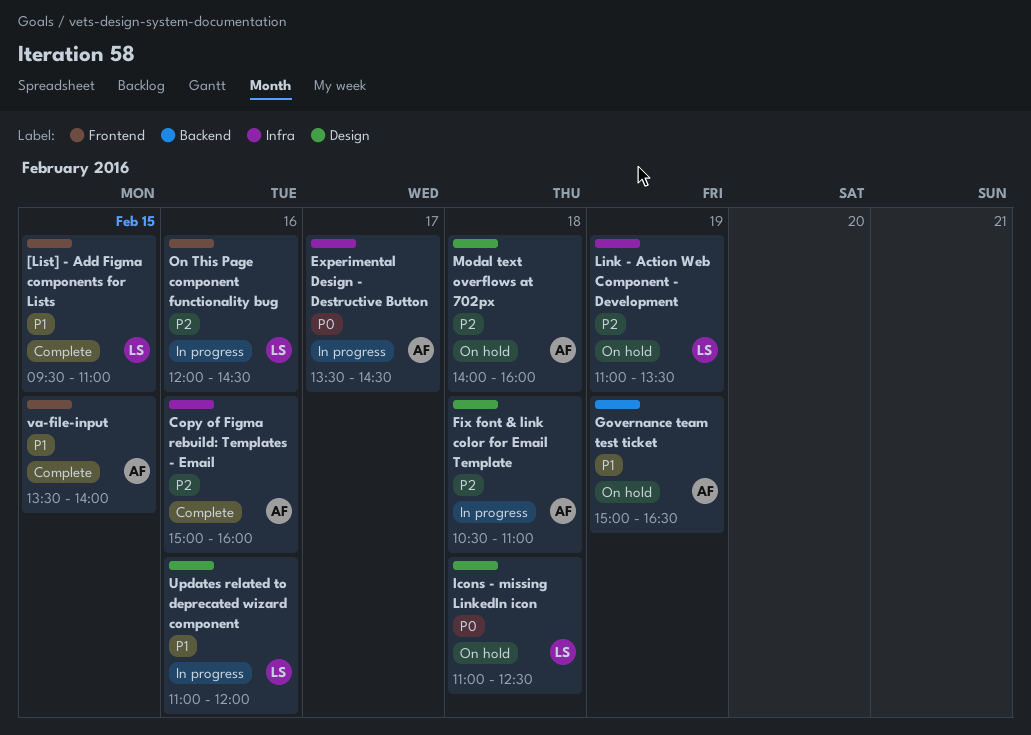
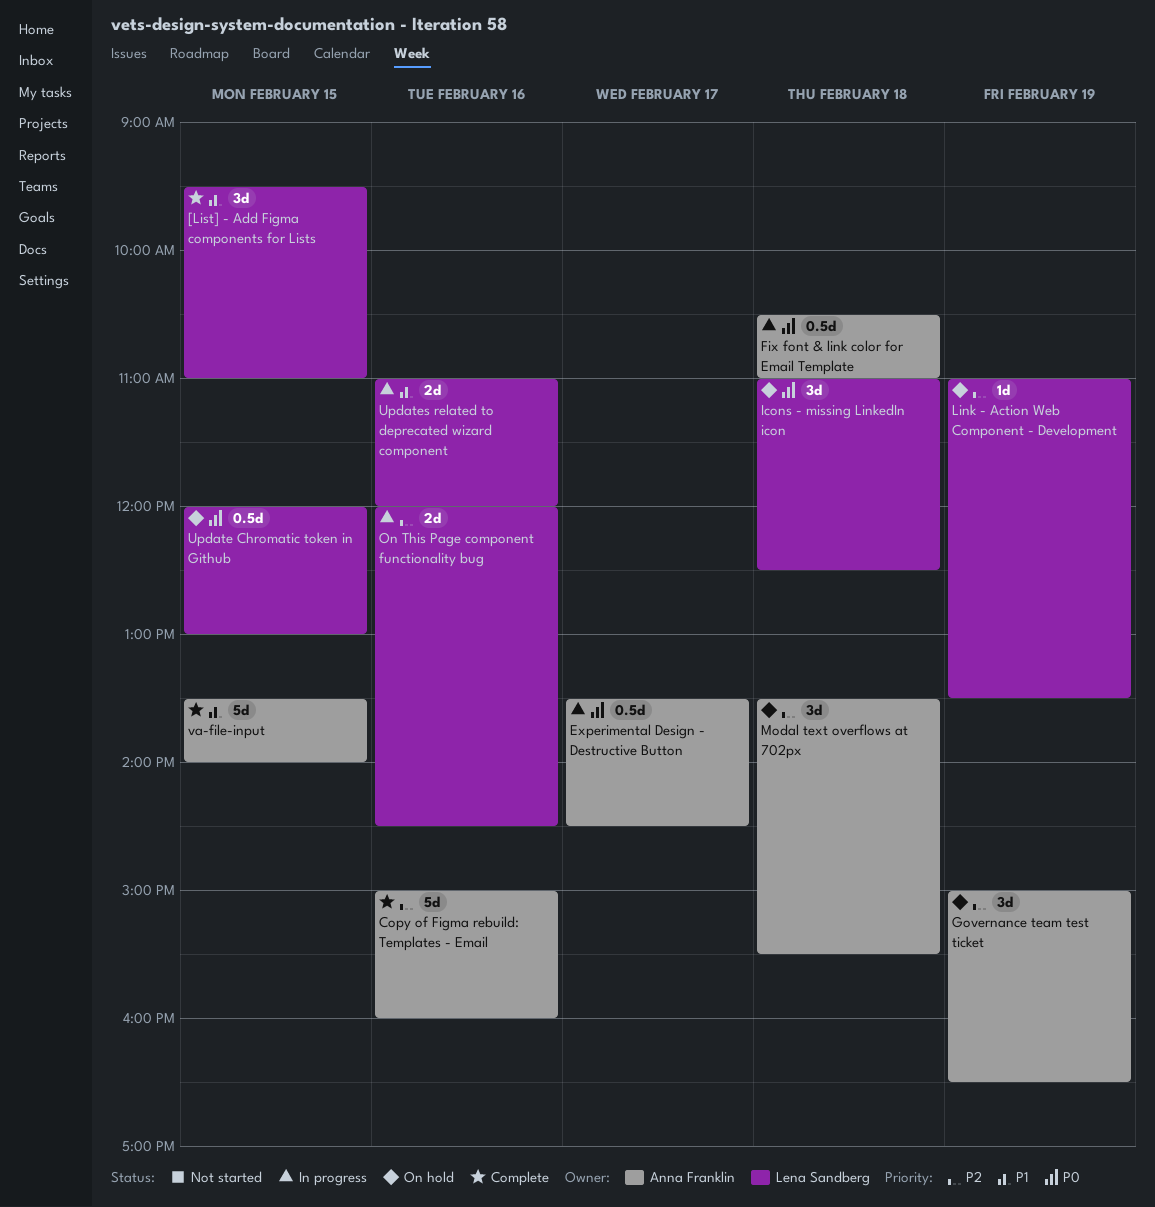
Fix font & link color for Email Template, priority: P2 -> P0
Governance team test ticket, priority: P1 -> P2
Modal text overflows at 702px, begins: 14:00 -> 13:30
Modal text overflows at 702px, ends: 16:00 -> 15:30
Update Chromatic token in Github: none -> present

